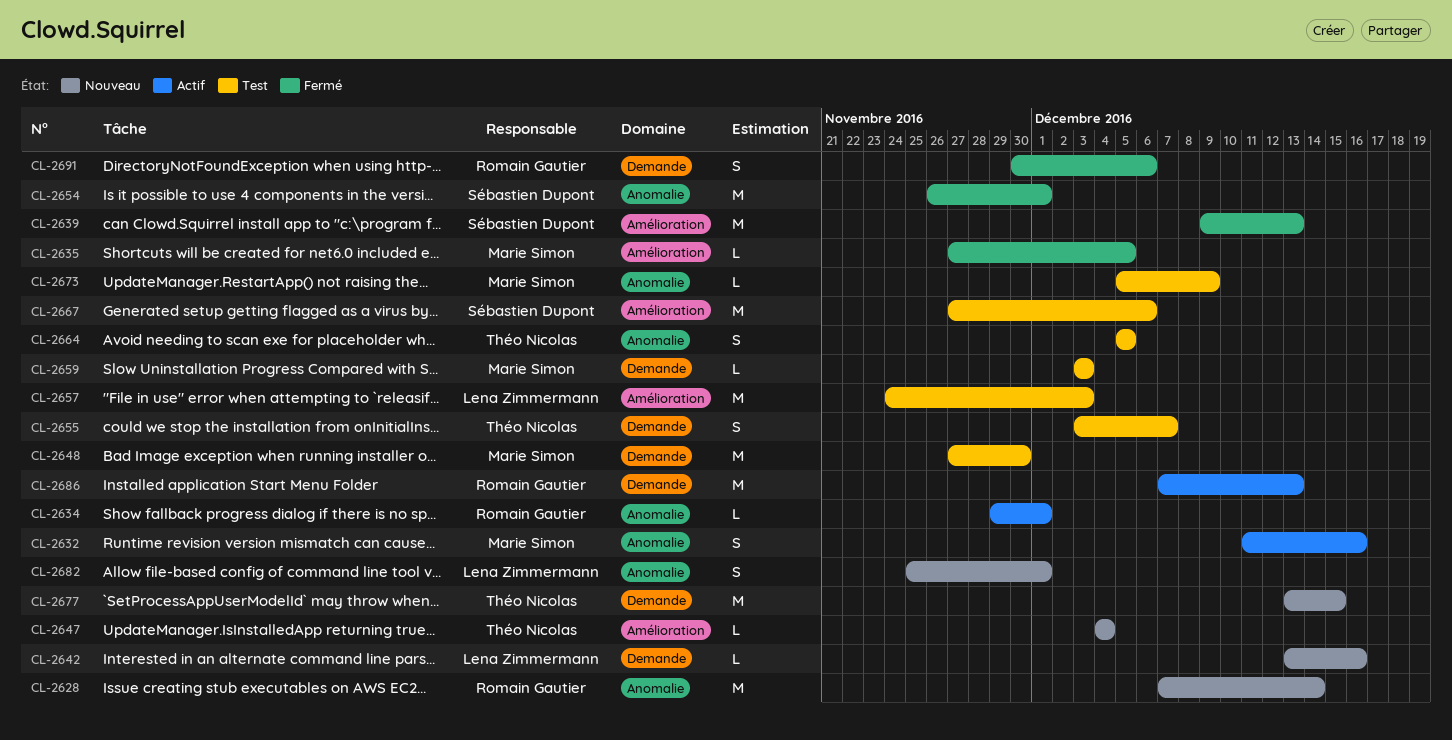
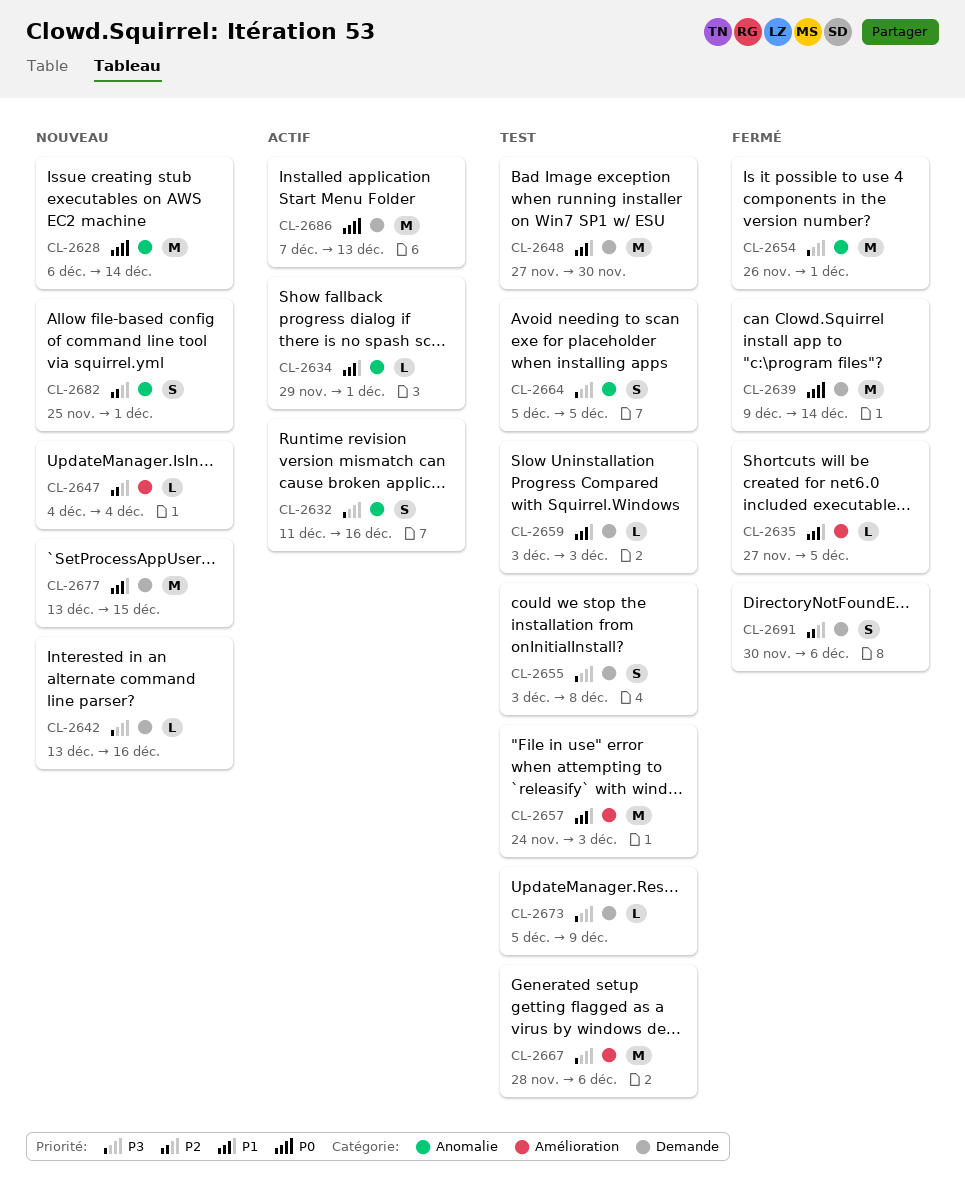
CL-2628, start: Dec 7 -> Dec 6
CL-2639, label: Amélioration -> Demande
CL-2639, due: Dec 13 -> Dec 14
CL-2655, due: Dec 7 -> Dec 8
CL-2667, start: Nov 27 -> Nov 28
CL-2673, label: Anomalie -> Demande

